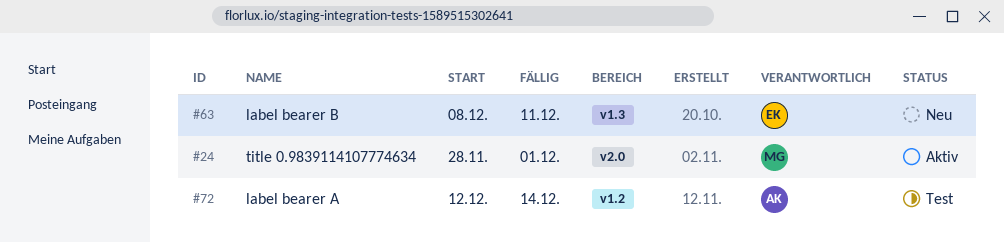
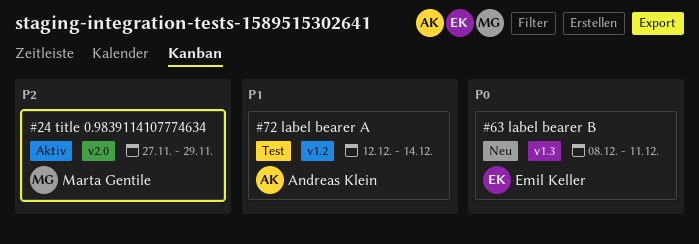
#24, start: Nov 28 -> Nov 27
#24, due: Dec 1 -> Nov 29

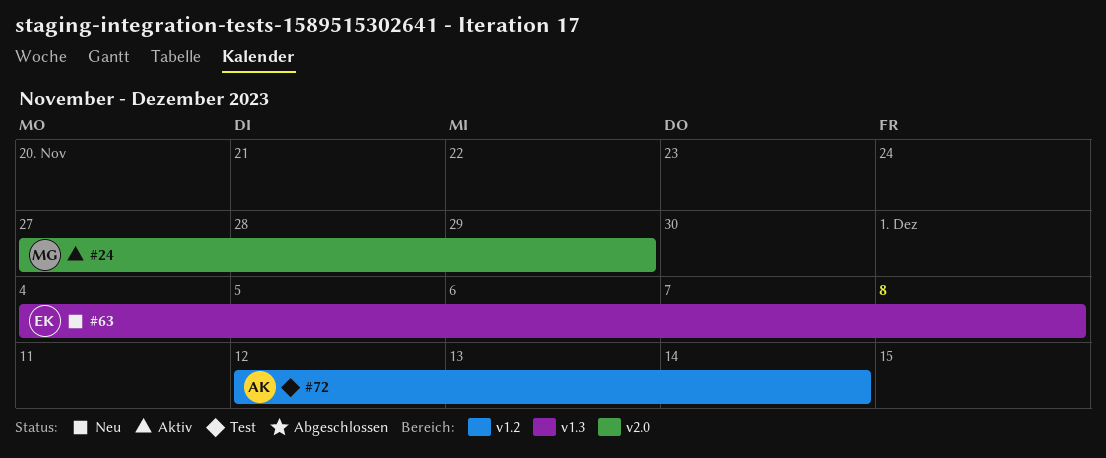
#63, start: Dec 8 -> Dec 4
#63, due: Dec 11 -> Dec 8

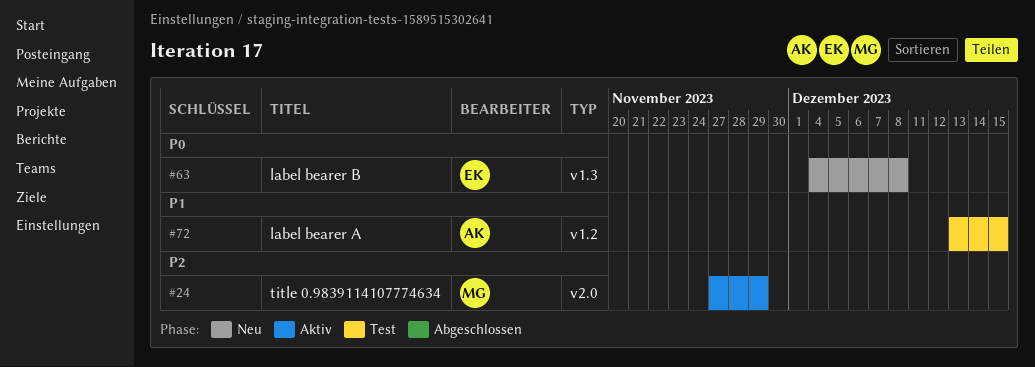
#72, start: Dec 12 -> Dec 13
#72, due: Dec 14 -> Dec 15

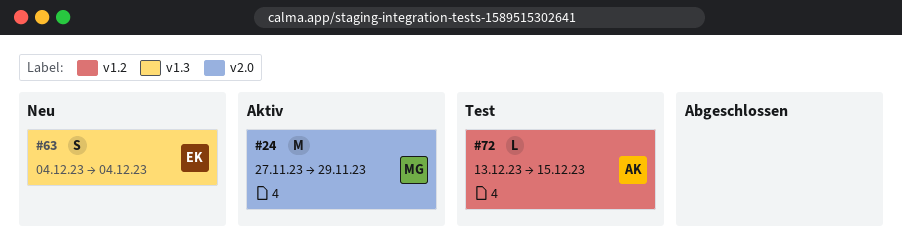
#63, due: Dec 8 -> Dec 4

